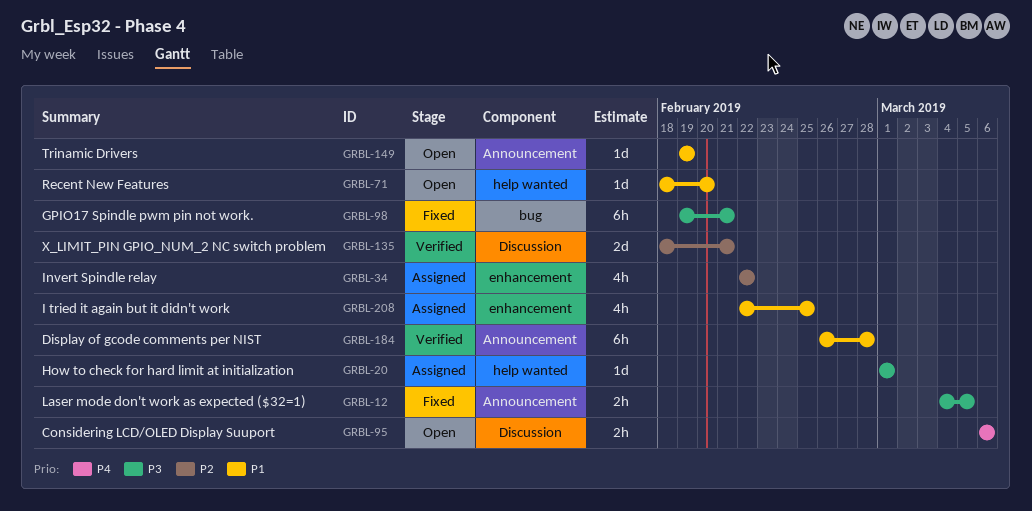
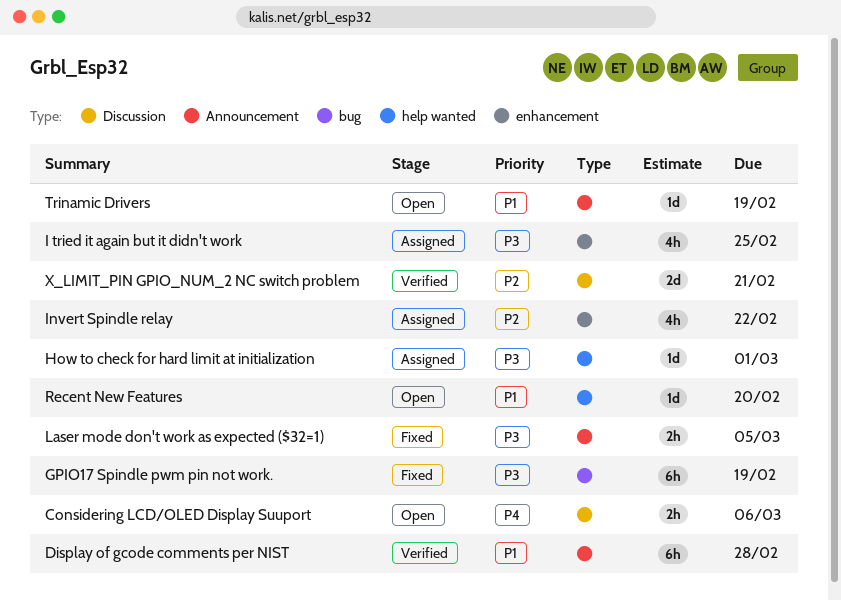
GPIO17 Spindle pwm pin not work., due: Feb 21 -> Feb 19
I tried it again but it didn't work, priority: P1 -> P3

